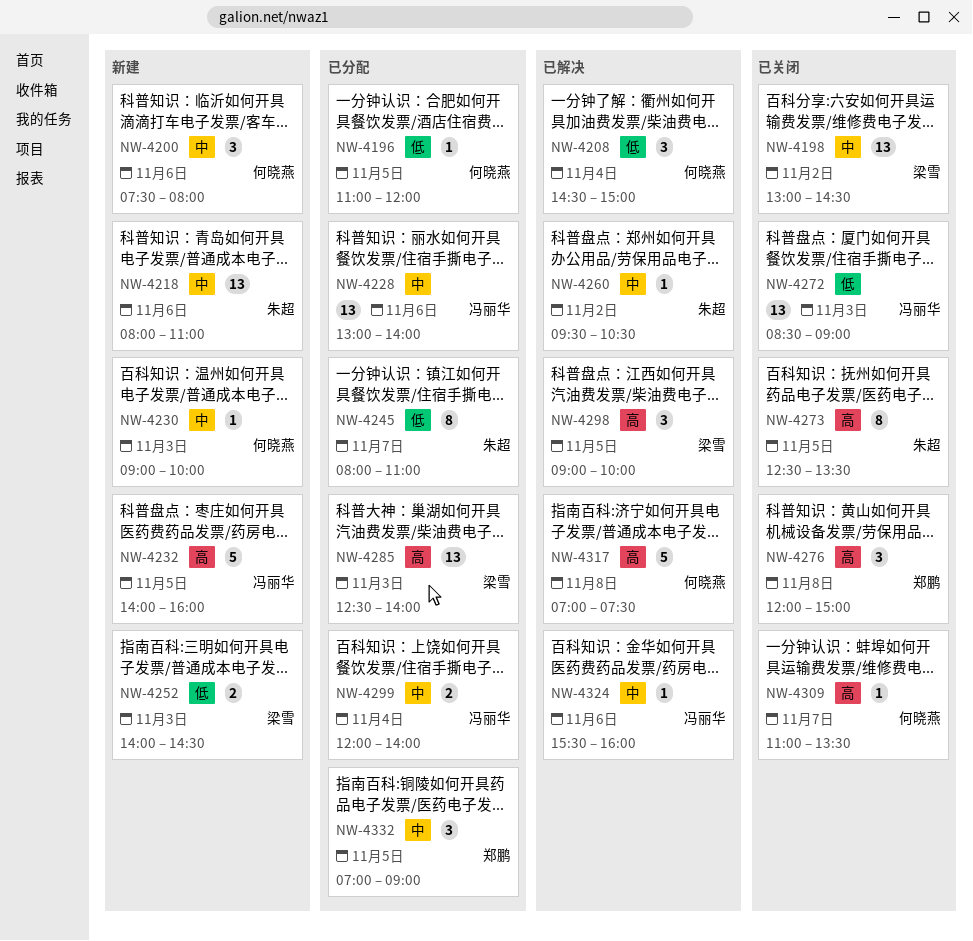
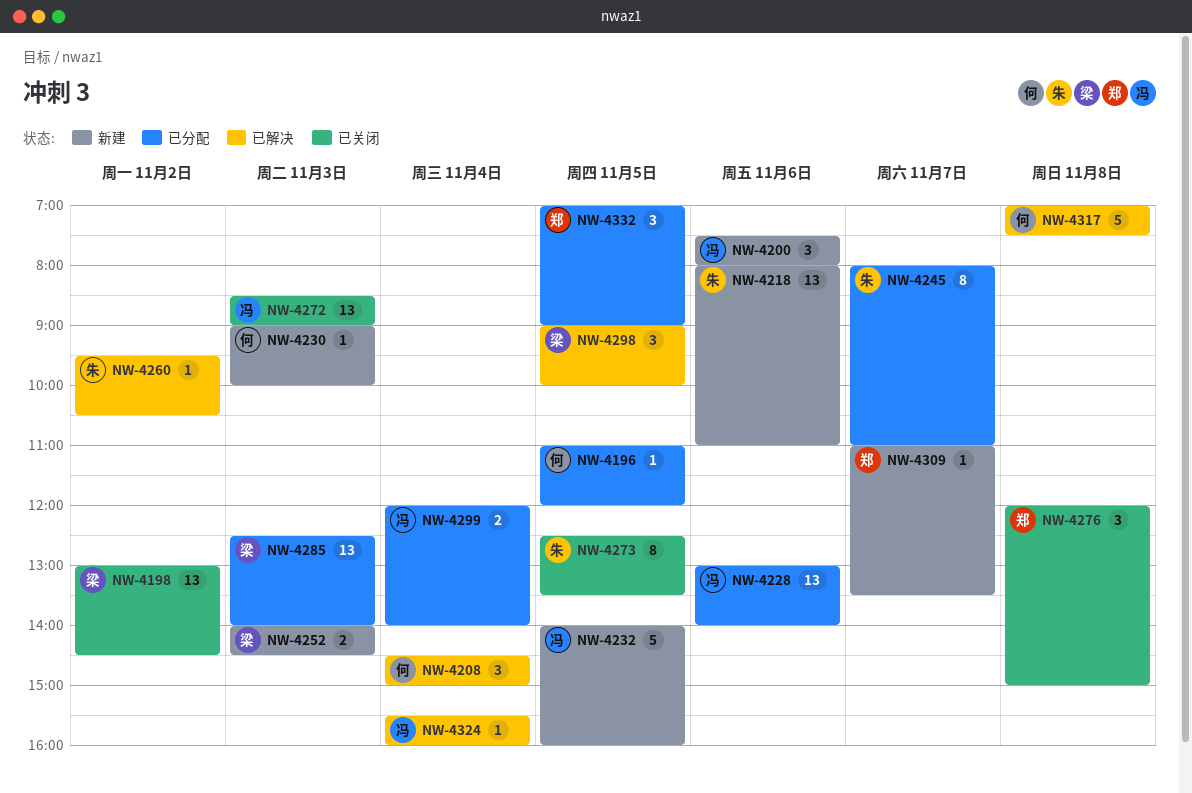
NW-4200, owner: 何晓燕 -> 冯丽华
NW-4309, status: 已关闭 -> 新建
NW-4309, owner: 何晓燕 -> 郑鹏
NW-4324, day: Nov 6 -> Nov 4

